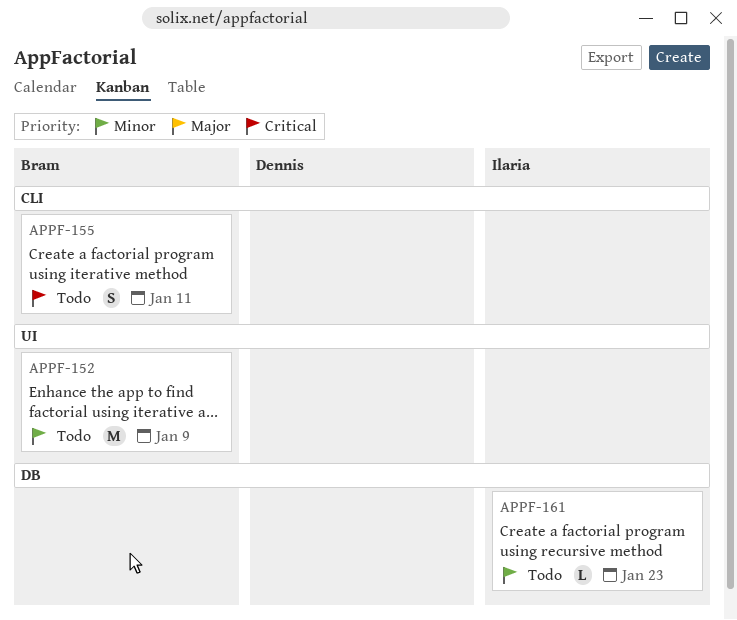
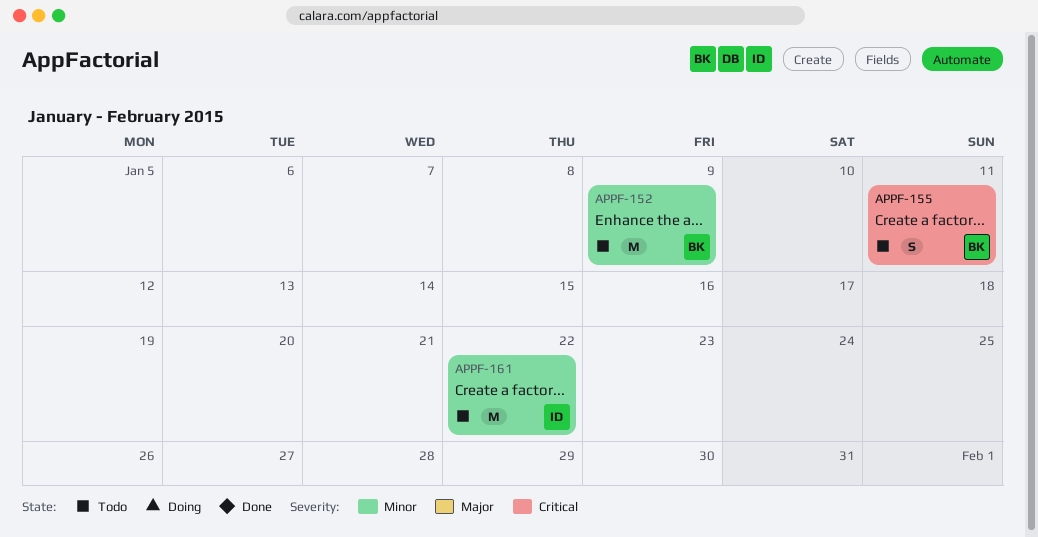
APPF-161, estimate: L -> M
APPF-161, due: Jan 23 -> Jan 22

